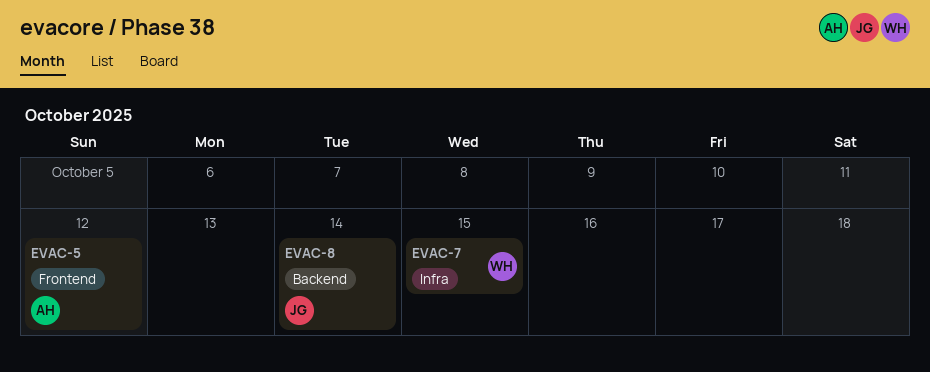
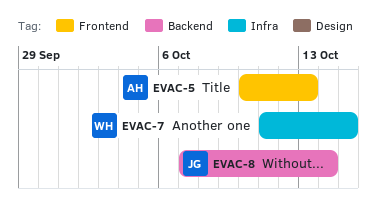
EVAC-5, due: Oct 12 -> Oct 13

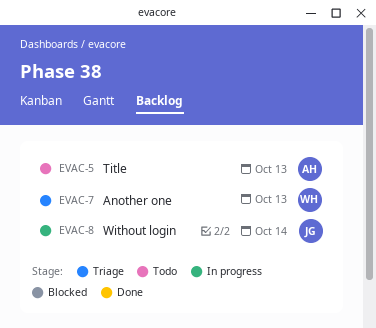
EVAC-7, due: Oct 15 -> Oct 13

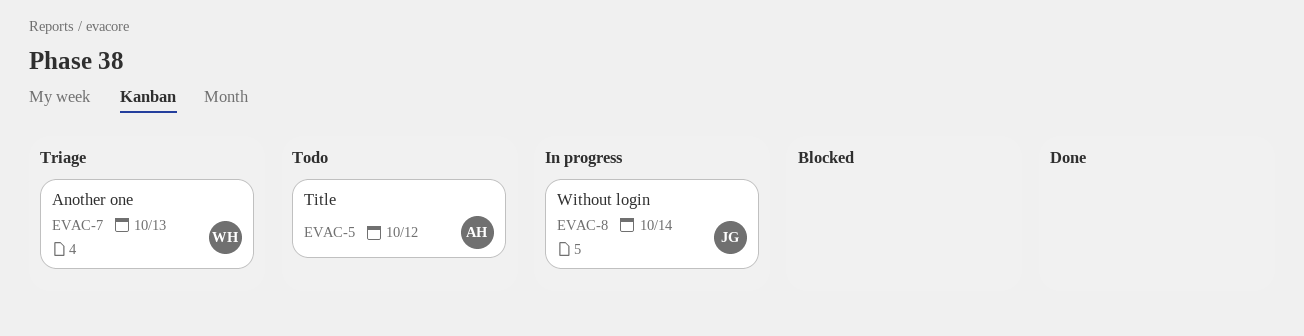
EVAC-5, due: Oct 13 -> Oct 12

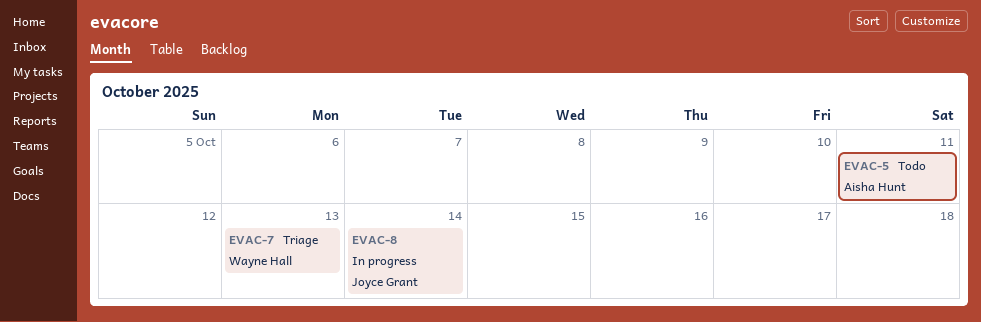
EVAC-5, due: Oct 12 -> Oct 11

